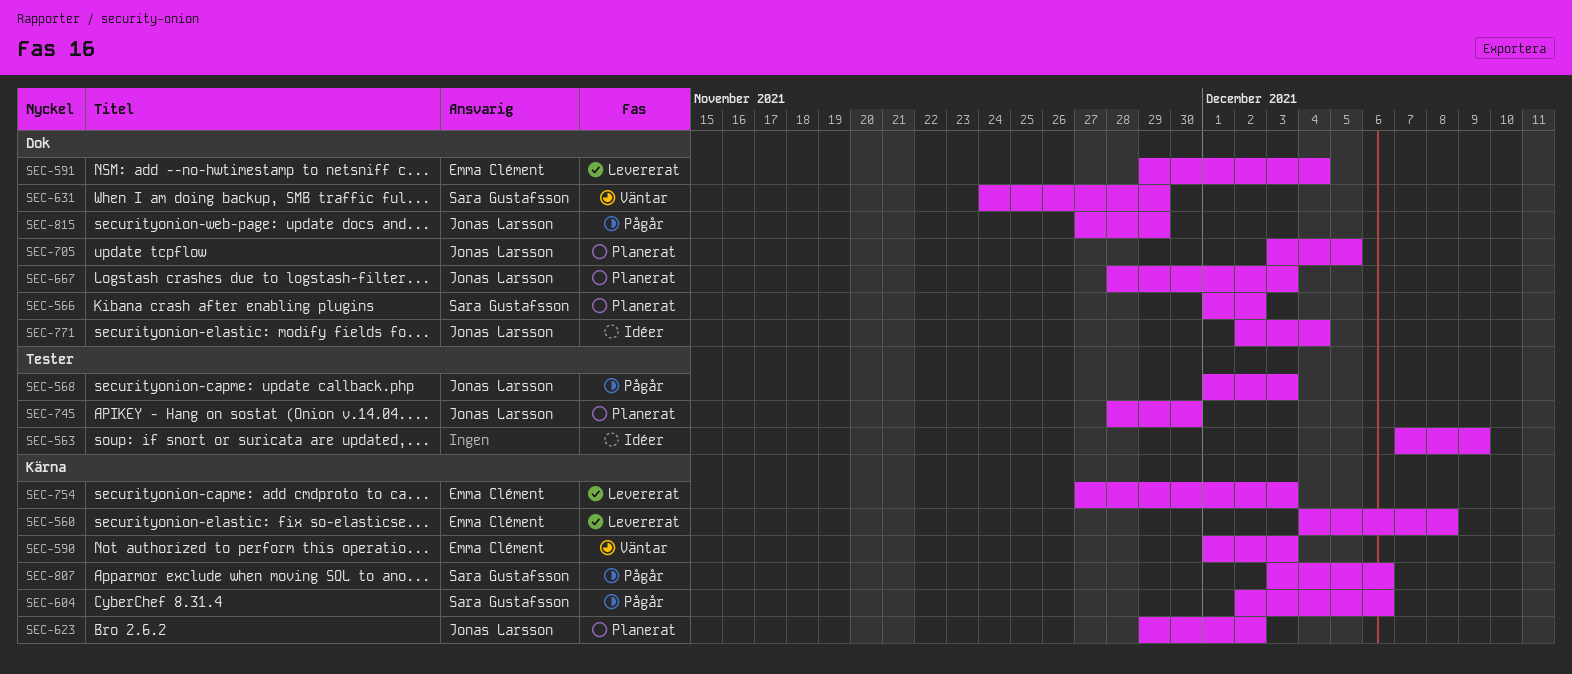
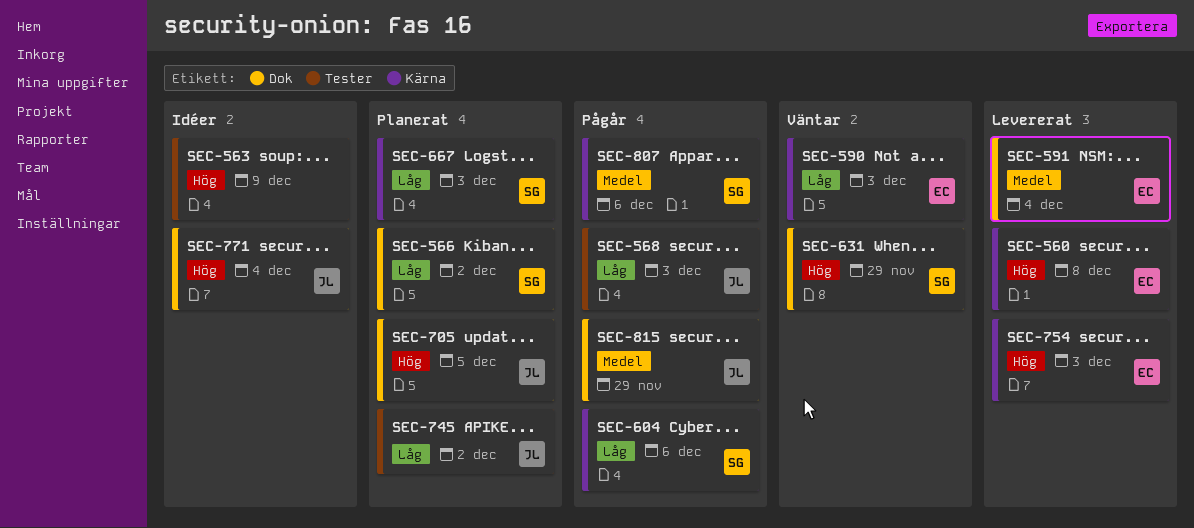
SEC-623: present -> none
SEC-667, owner: Jonas Larsson -> Sara Gustafsson
SEC-667, label: Dok -> Kärna
SEC-745, due: Nov 30 -> Dec 2

